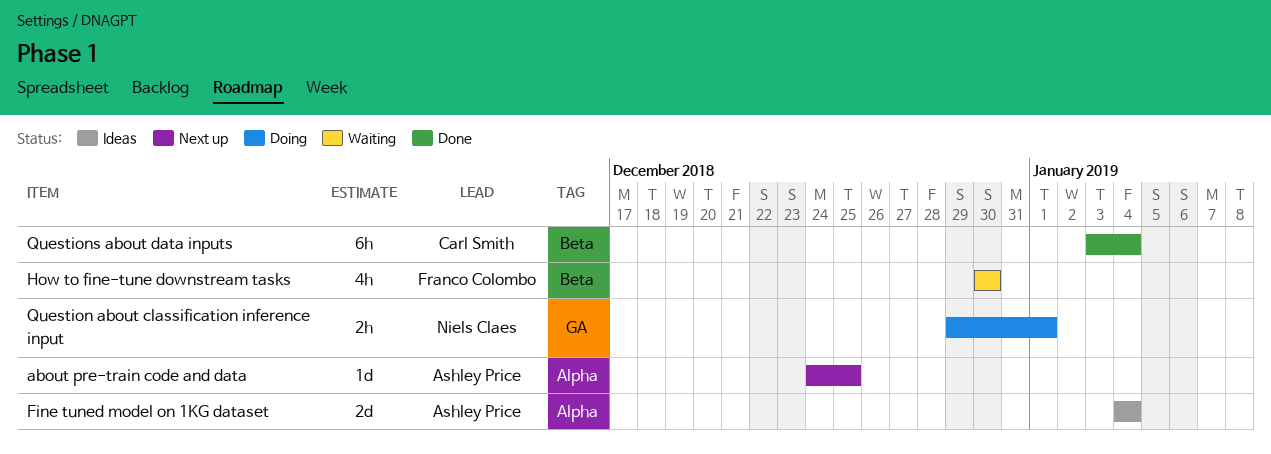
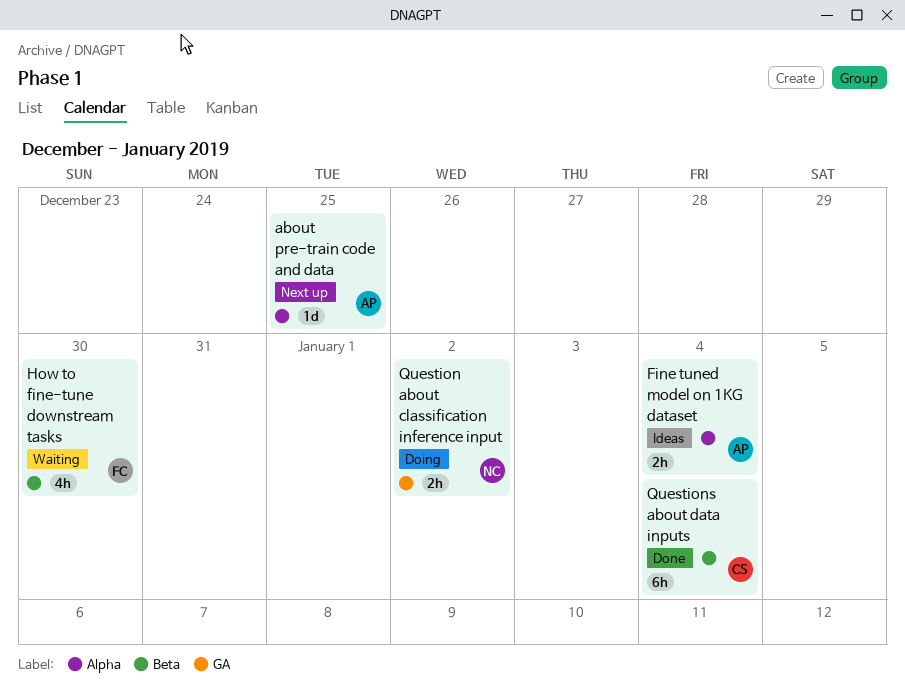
Fine tuned model on 1KG dataset, estimate: 2d -> 2h
Question about classification inference input, due: Jan 1 -> Jan 2

